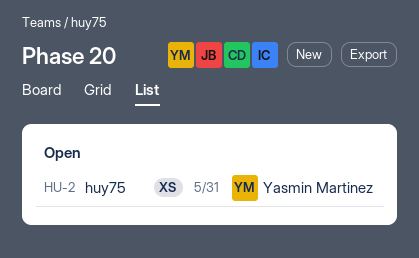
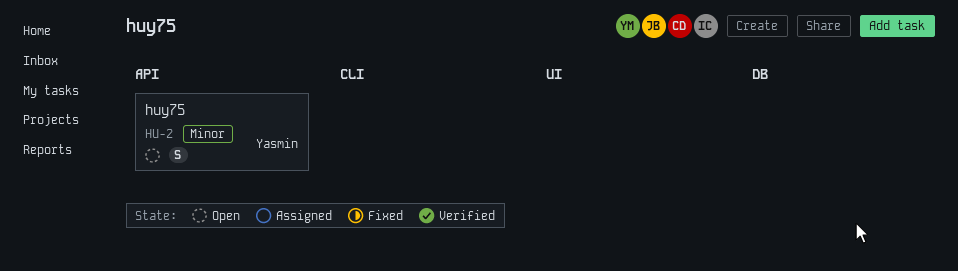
HU-2, estimate: XS -> S

